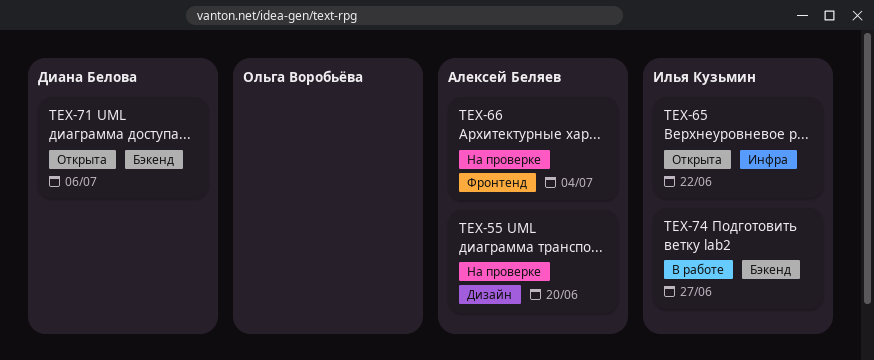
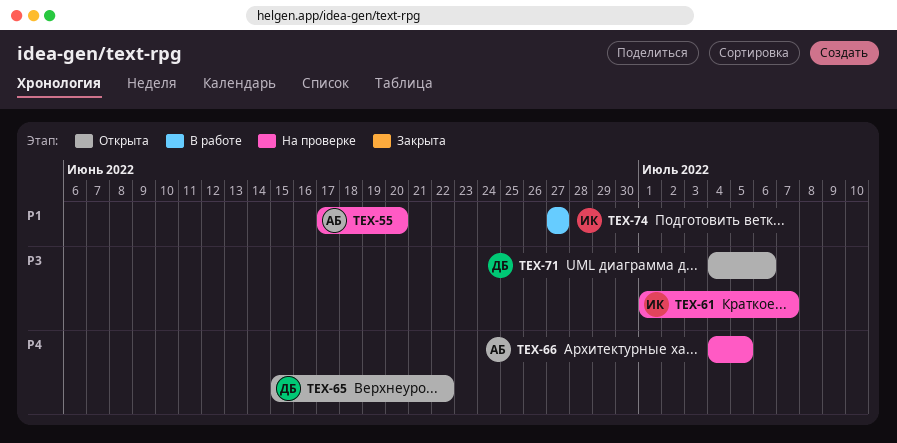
TEX-61: none -> present
TEX-65, owner: Илья Кузьмин -> Диана Белова
TEX-66, due: Jul 4 -> Jul 5

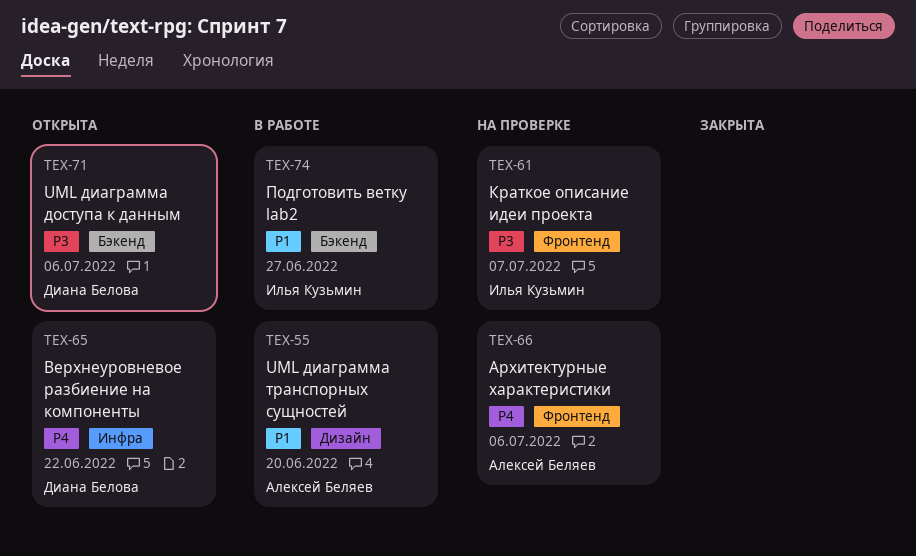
TEX-55, status: На проверке -> В работе
TEX-66, due: Jul 5 -> Jul 6

